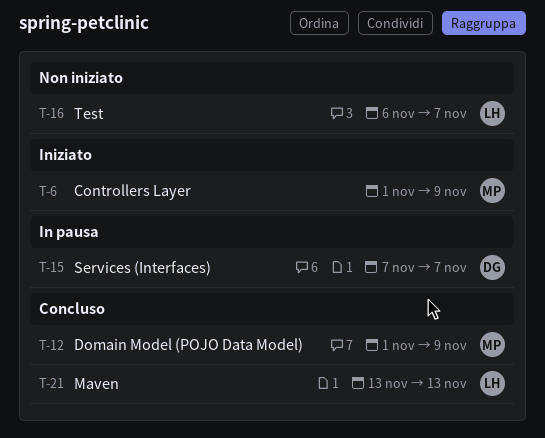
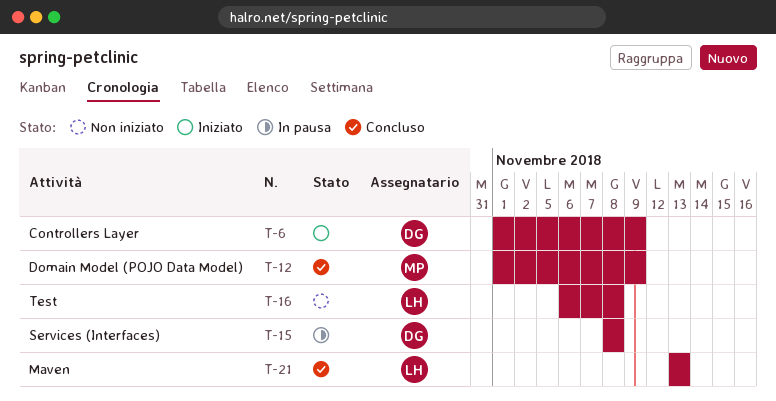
T-6, owner: MP -> DG
T-15, start: Nov 7 -> Nov 8
T-15, due: Nov 7 -> Nov 8
T-16, due: Nov 7 -> Nov 8

